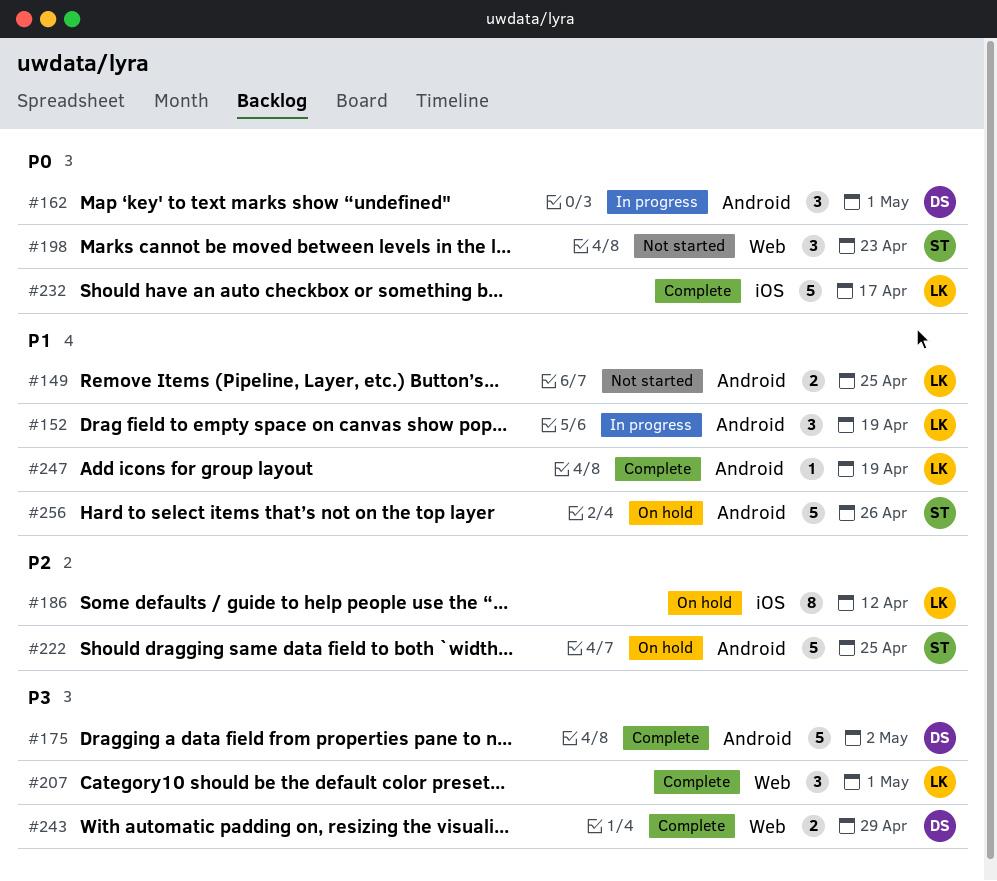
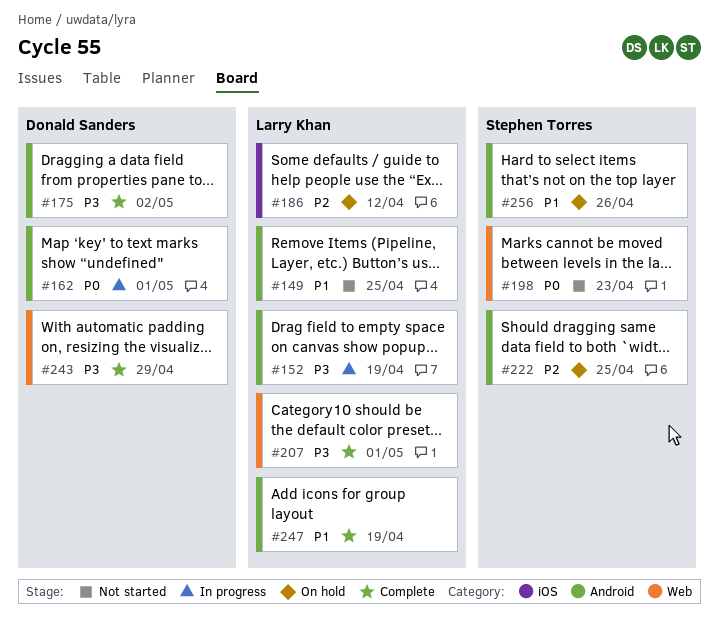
#152, priority: P1 -> P3
#232: present -> none

